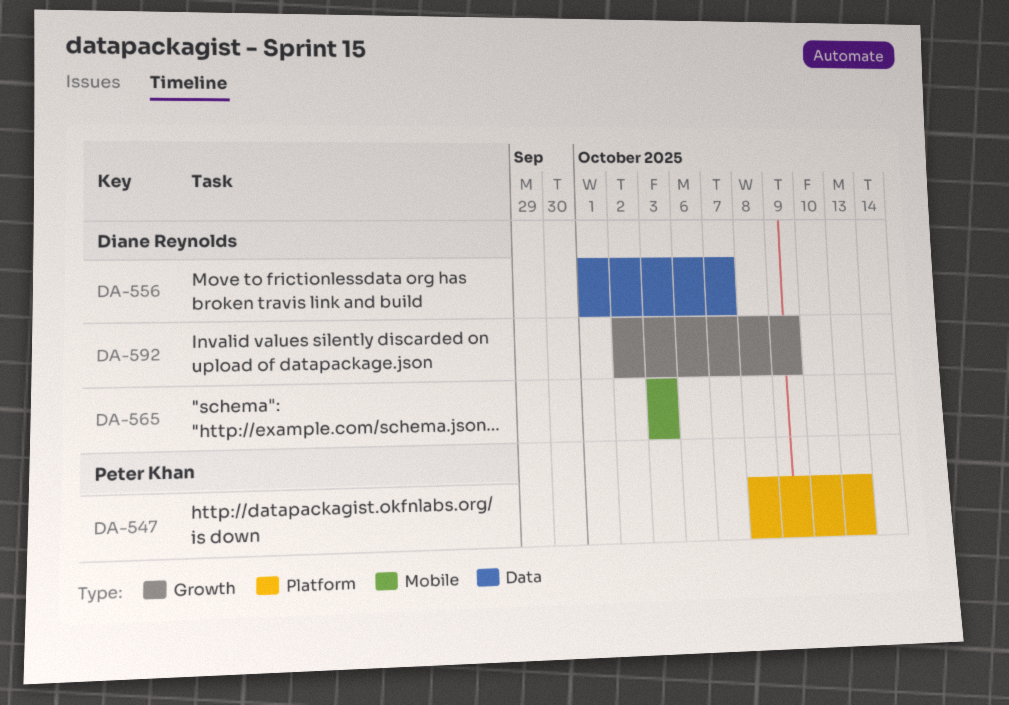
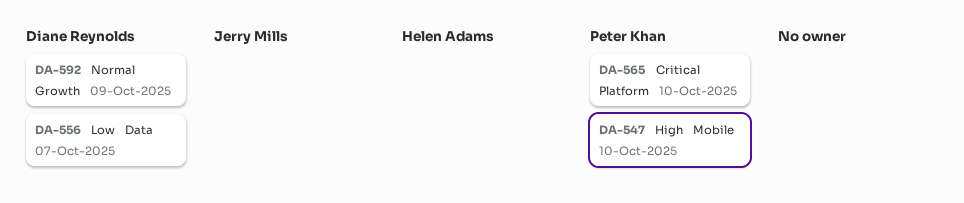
DA-547, label: Platform -> Mobile
DA-547, due: Oct 13 -> Oct 10
DA-565, owner: Diane Reynolds -> Peter Khan
DA-565, label: Mobile -> Platform
DA-565, due: Oct 3 -> Oct 10

